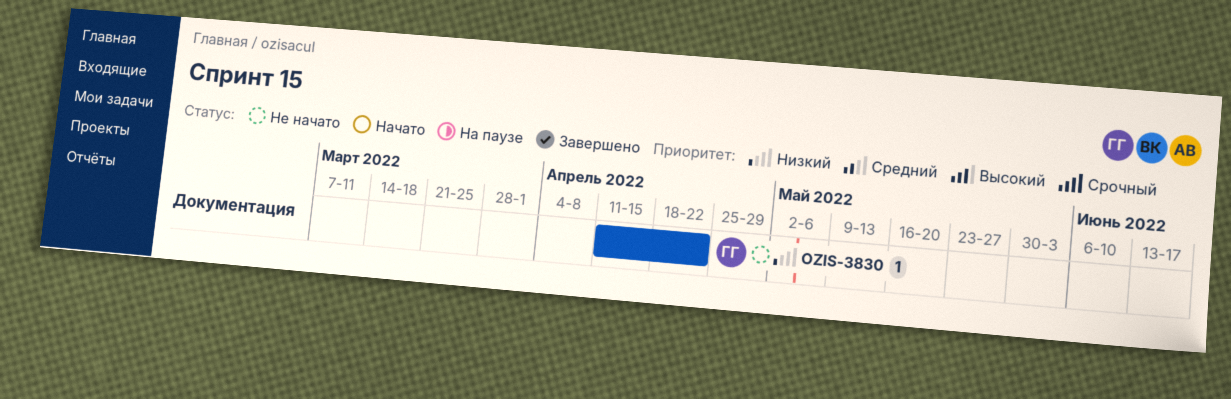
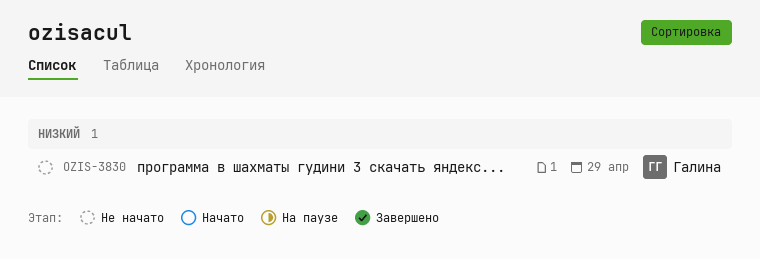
OZIS-3830, due: Apr 22 -> Apr 29

